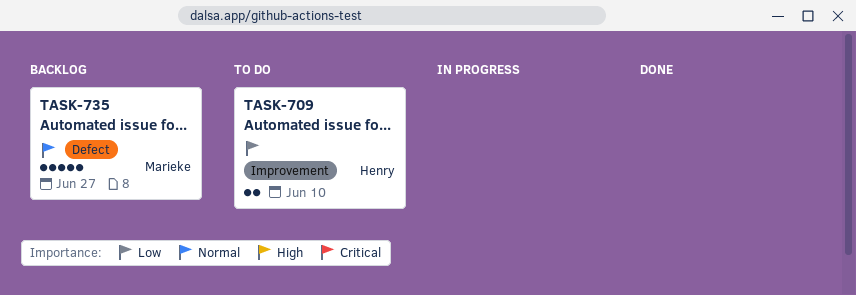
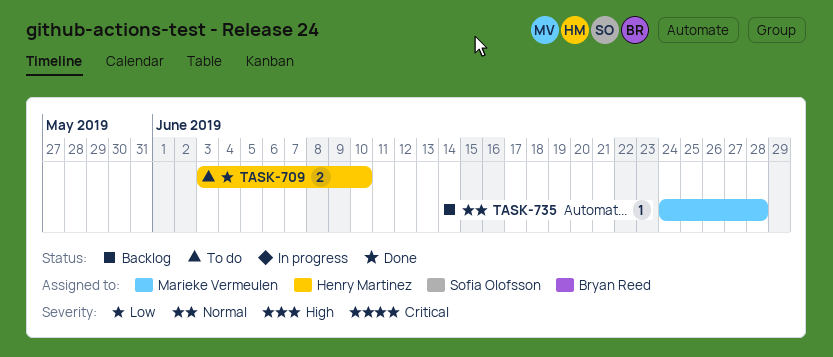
TASK-735, estimate: 5 -> 1
TASK-735, due: Jun 27 -> Jun 28

